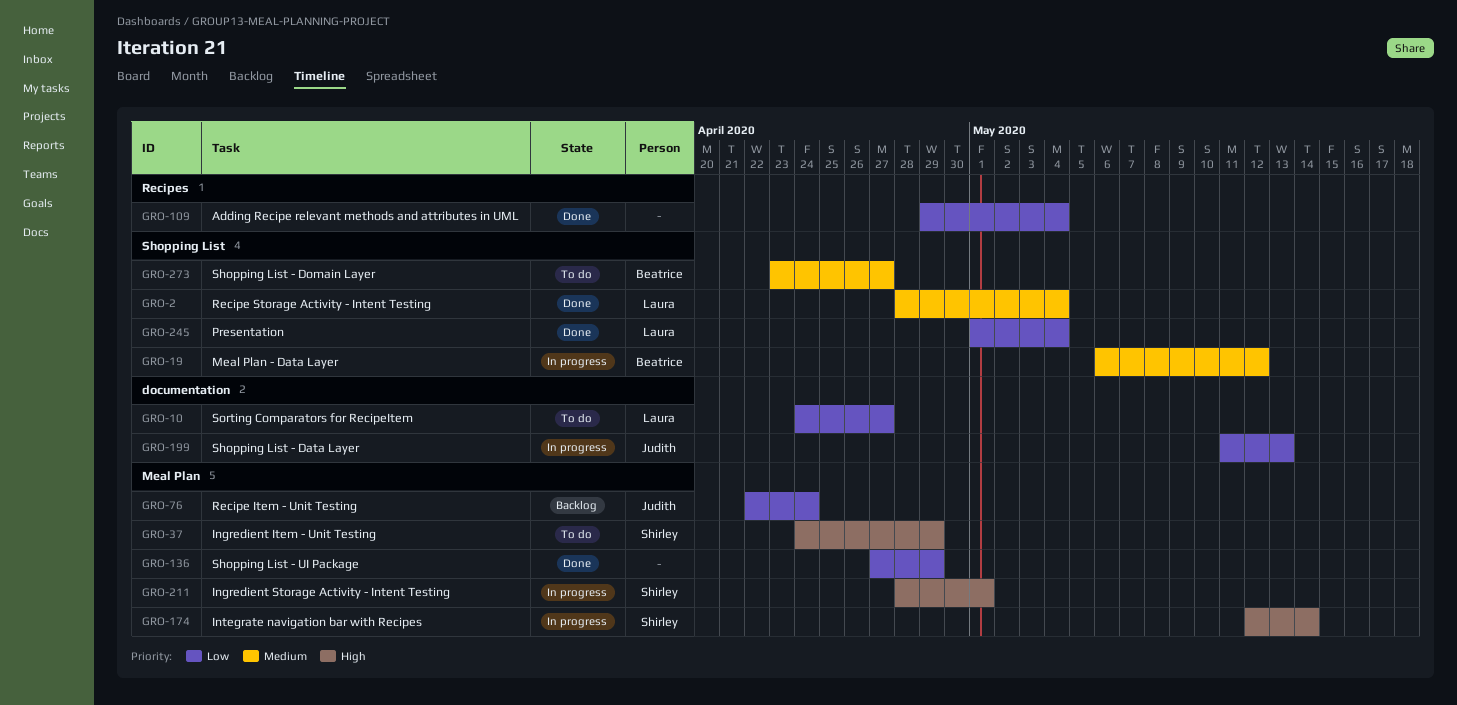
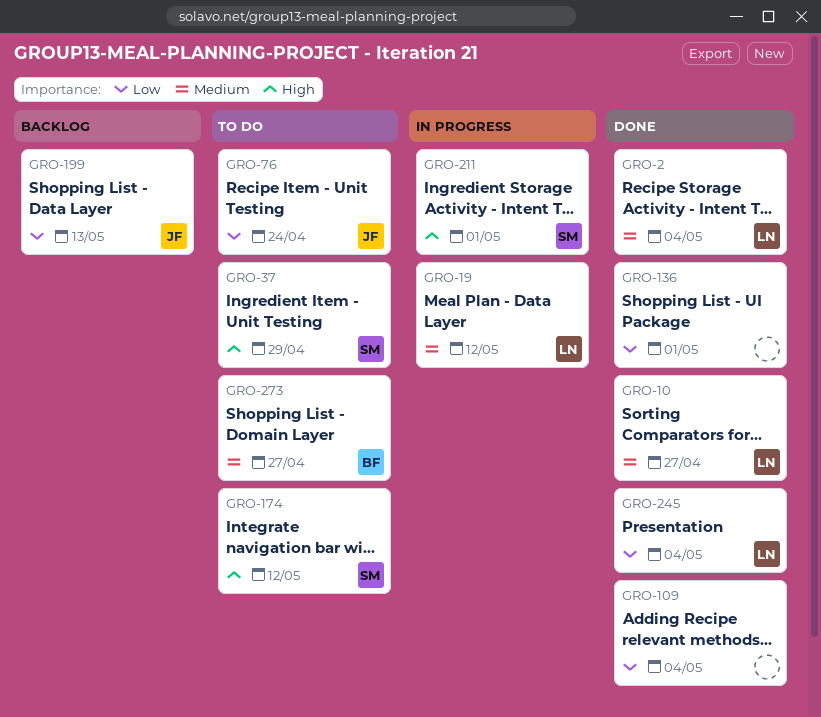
GRO-10, status: To do -> Done
GRO-10, priority: Low -> Medium
GRO-19, owner: Beatrice -> Laura
GRO-76, status: Backlog -> To do
GRO-136, due: Apr 29 -> May 1
GRO-174, status: In progress -> To do
GRO-174, due: May 14 -> May 12
GRO-199, status: In progress -> Backlog

